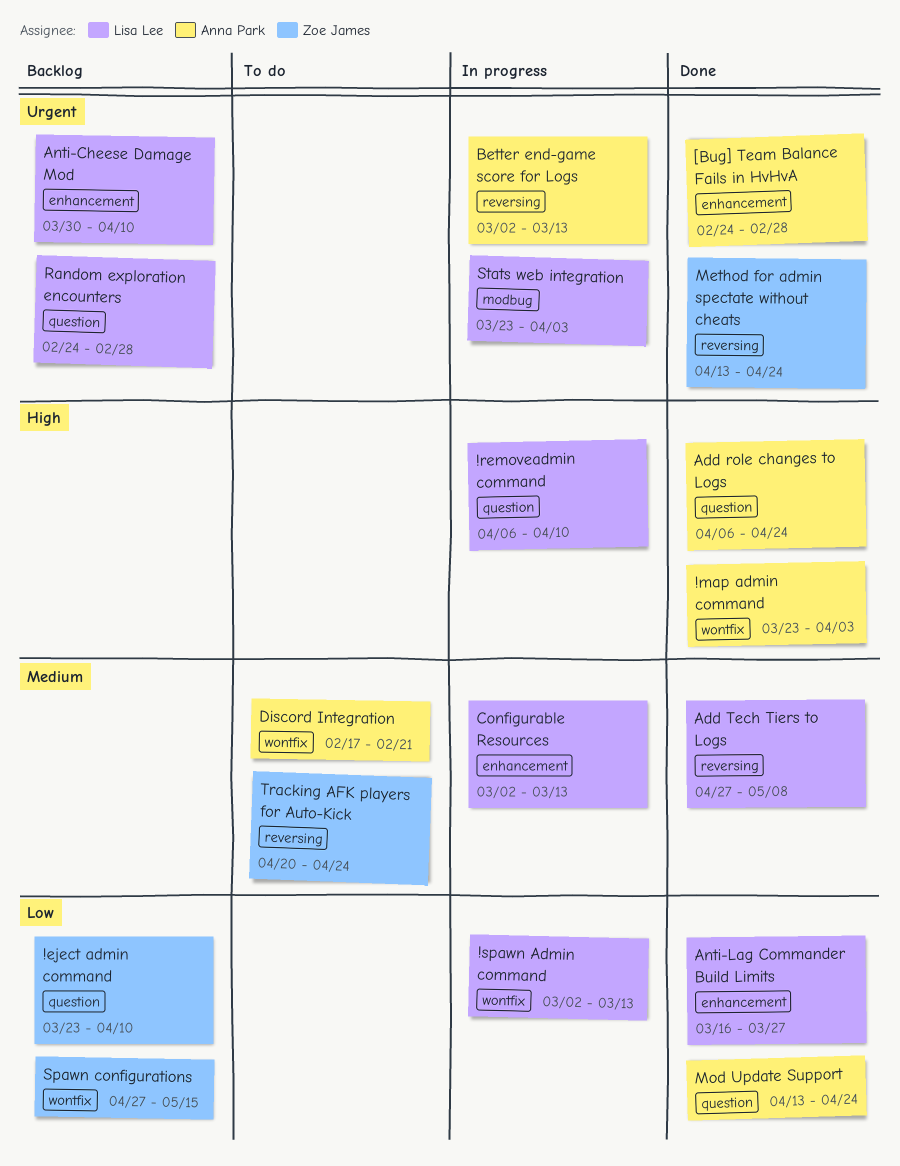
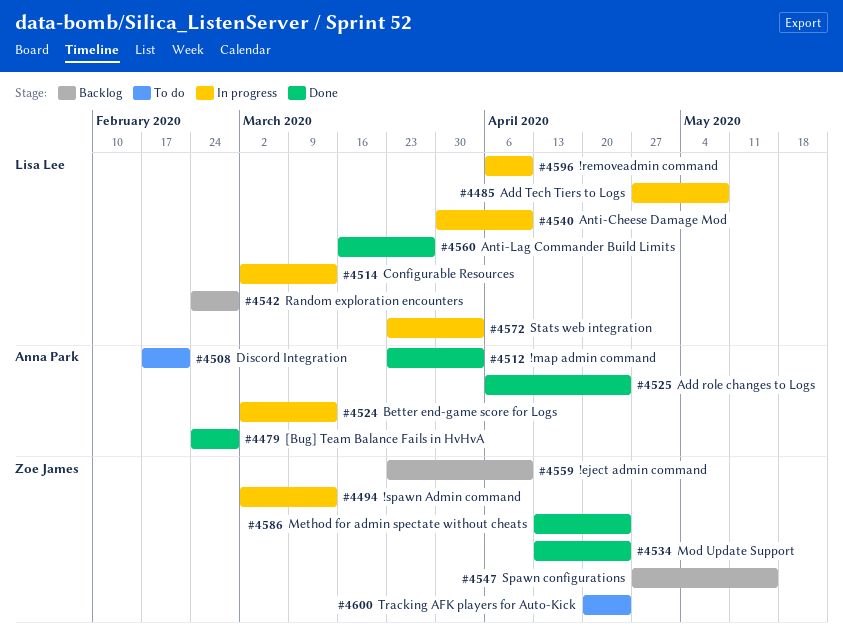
!spawn Admin command, owner: Lisa Lee -> Zoe James
Add Tech Tiers to Logs, status: Done -> In progress
Anti-Cheese Damage Mod, status: Backlog -> In progress
Mod Update Support, owner: Anna Park -> Zoe James

